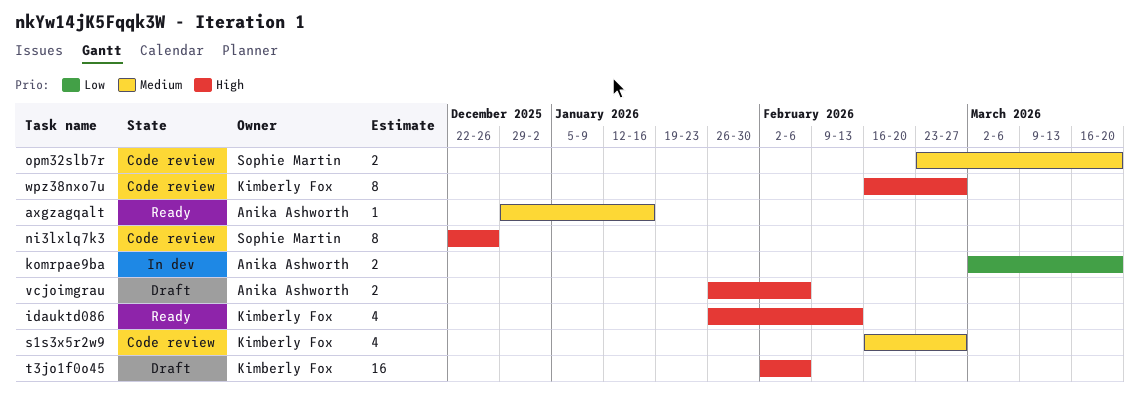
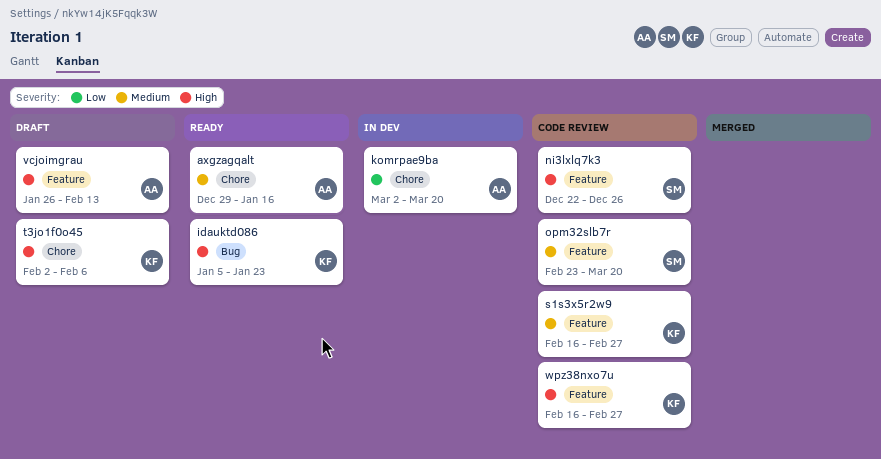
idauktd086, start: Jan 26 -> Jan 5
idauktd086, due: Feb 13 -> Jan 23
vcjoimgrau, due: Feb 6 -> Feb 13

